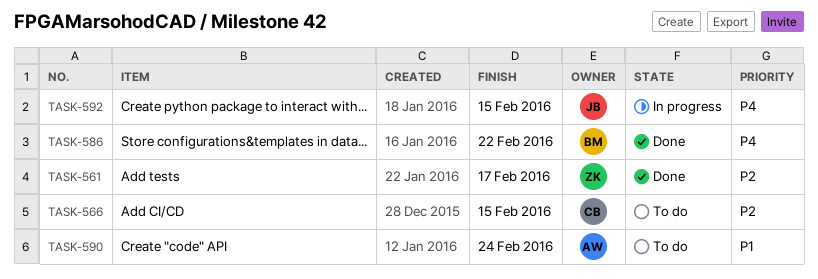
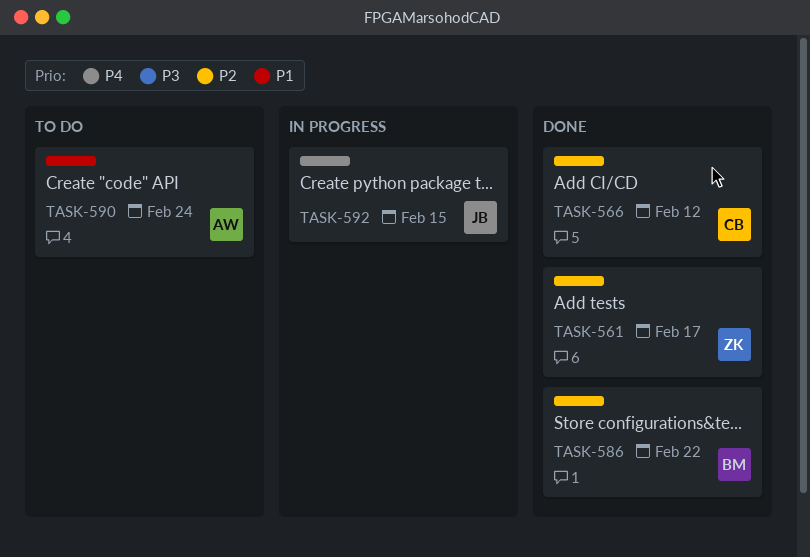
TASK-566, status: To do -> Done
TASK-566, due: Feb 15 -> Feb 12
TASK-586, priority: P4 -> P2

